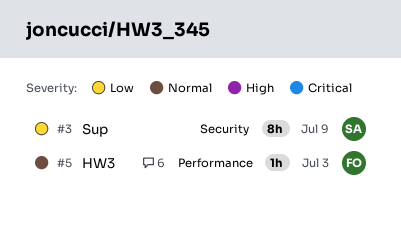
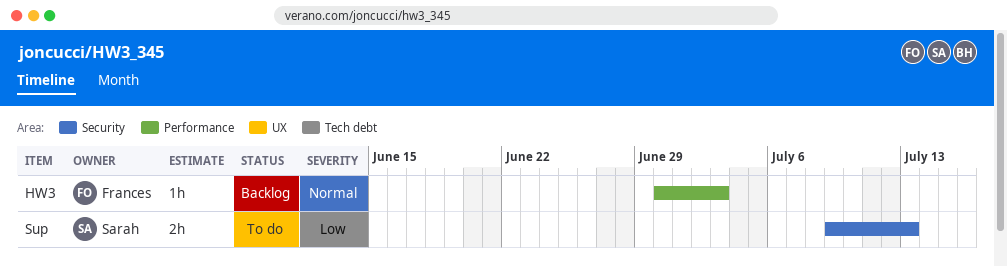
Sup, estimate: 8h -> 2h
Sup, due: Jul 9 -> Jul 13

